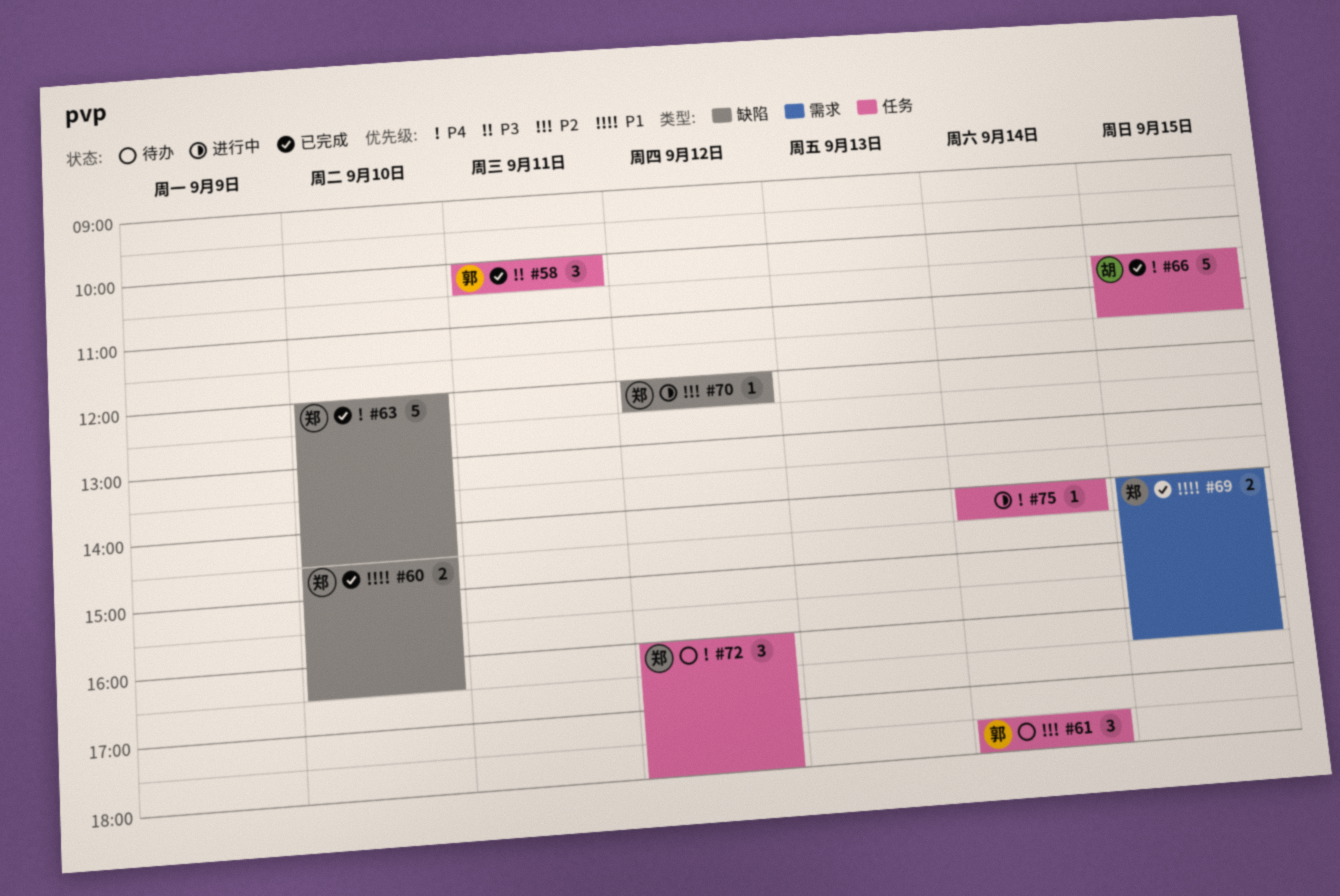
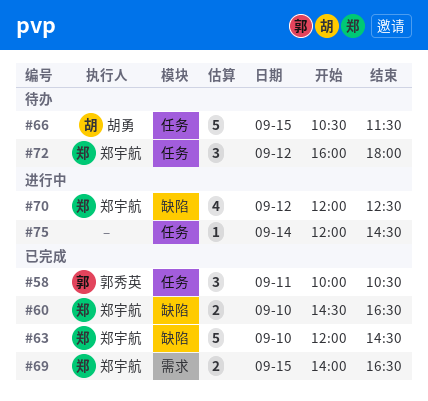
#61: present -> none
#66, status: 已完成 -> 待办
#70, estimate: 1 -> 4
#75, begins: 14:00 -> 12:00

